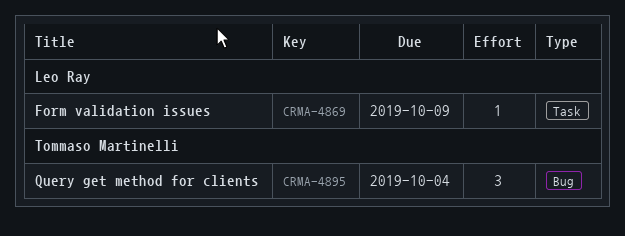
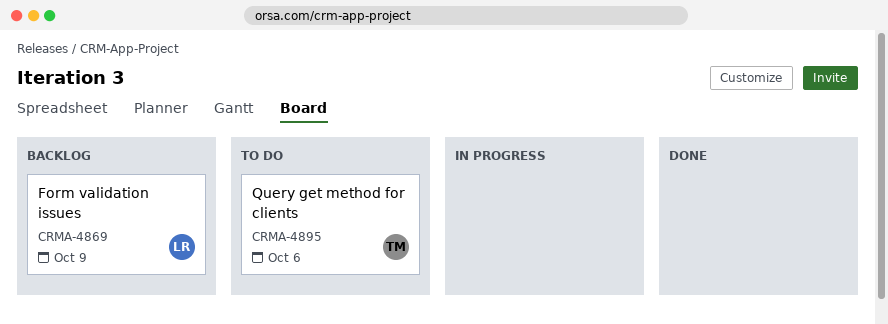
CRMA-4895, due: Oct 4 -> Oct 6

